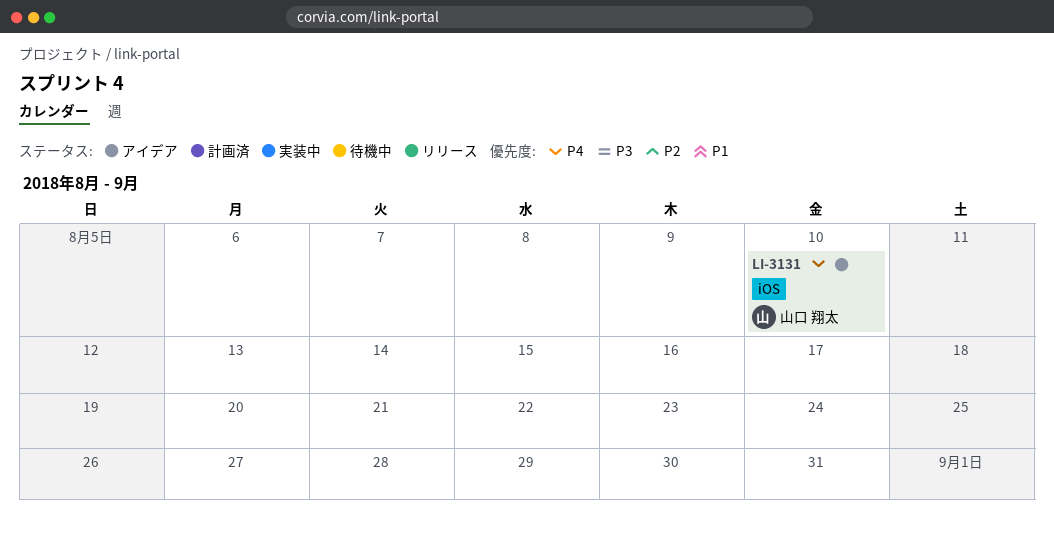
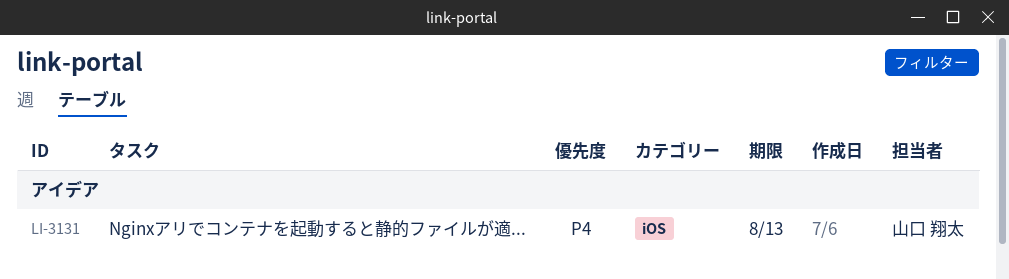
LI-3131, due: Aug 10 -> Aug 13

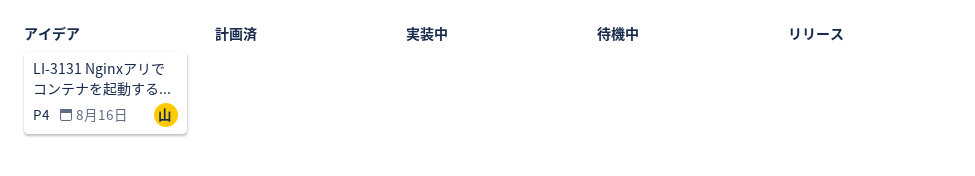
LI-3131, due: Aug 13 -> Aug 16

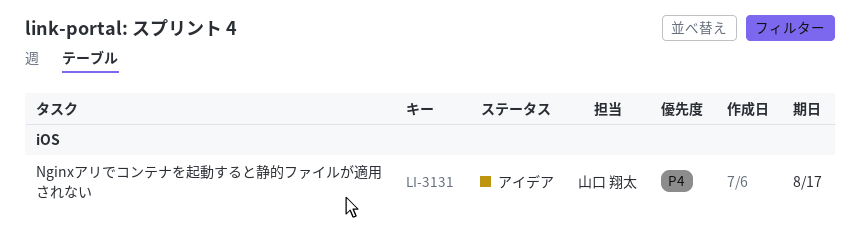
LI-3131, due: Aug 16 -> Aug 17

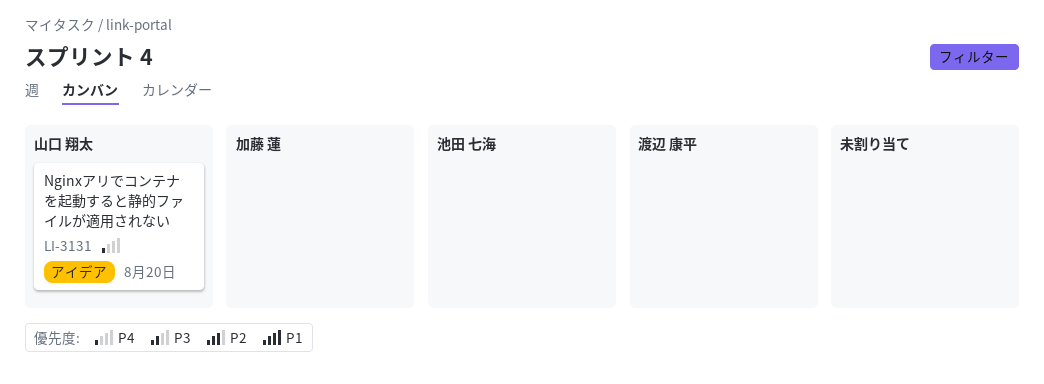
LI-3131, due: Aug 17 -> Aug 20

